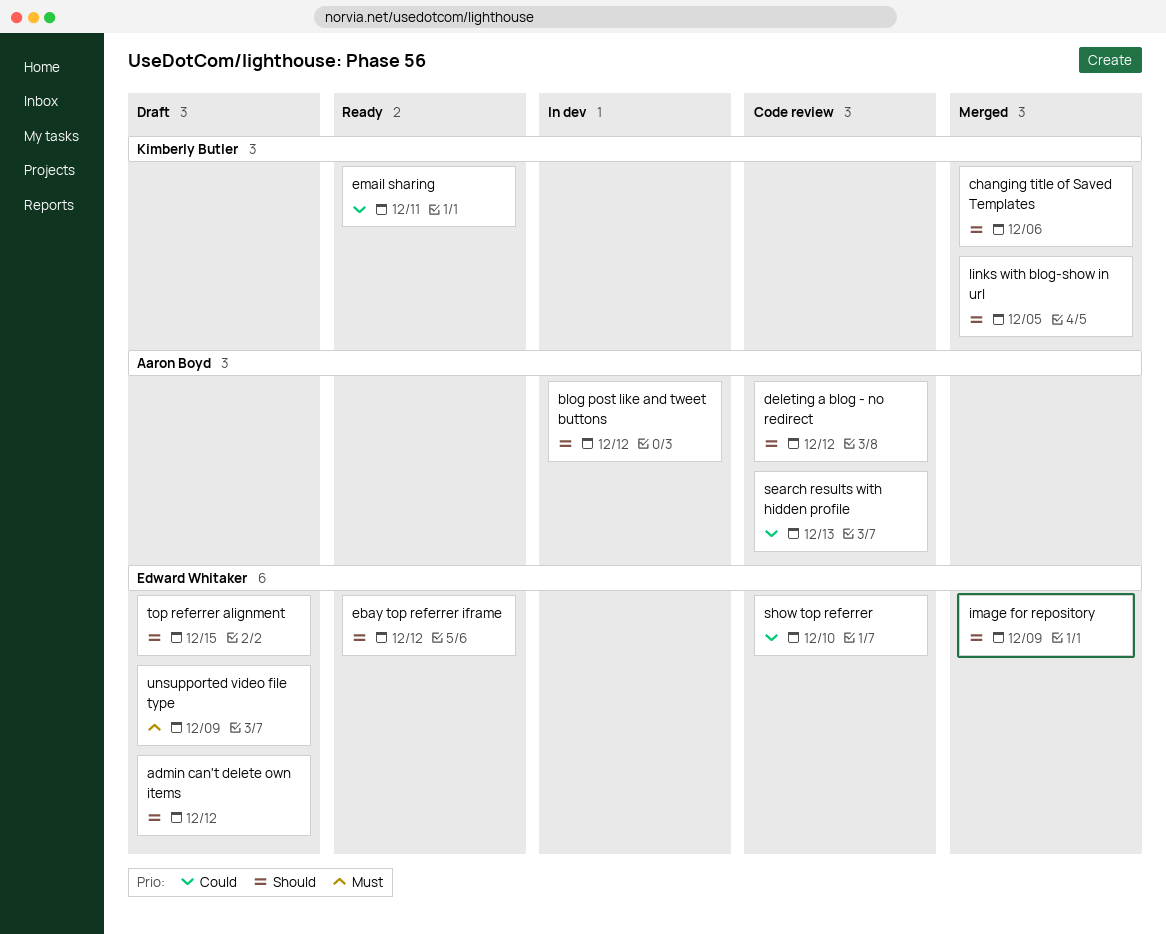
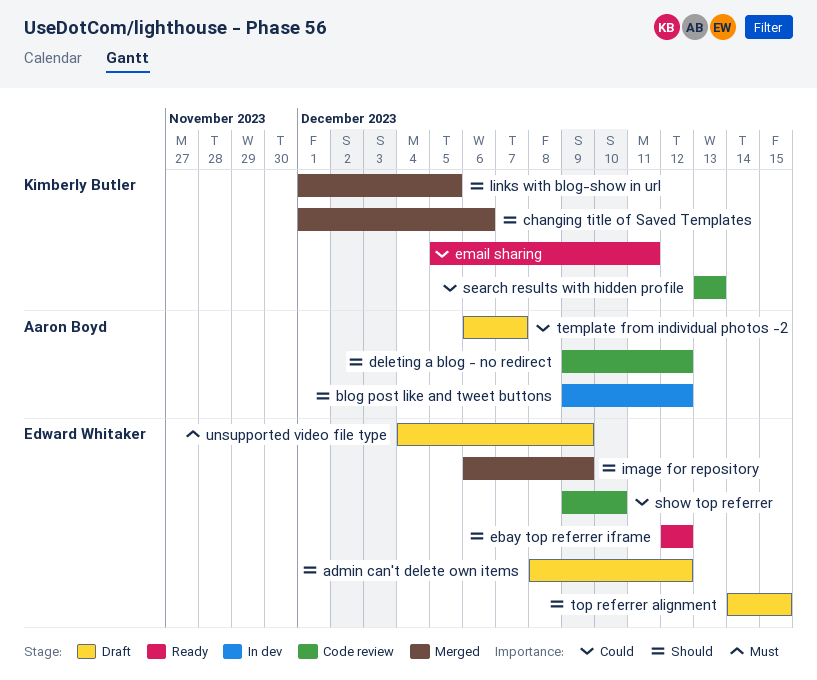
search results with hidden profile, owner: Aaron Boyd -> Kimberly Butler
template from individual photos -2: none -> present

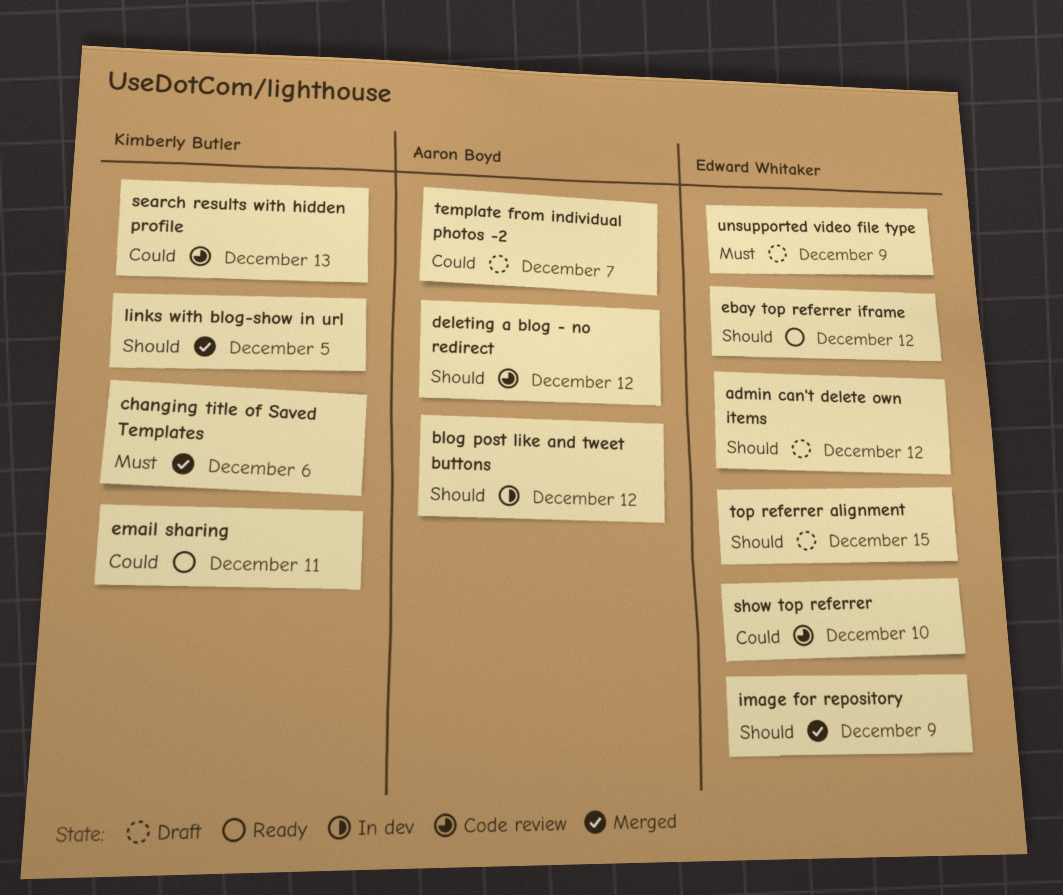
changing title of Saved Templates, priority: Should -> Must

